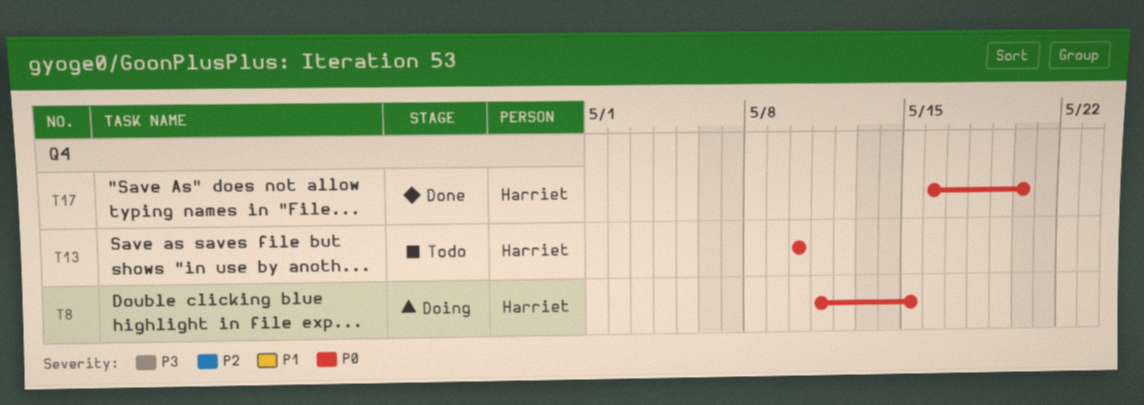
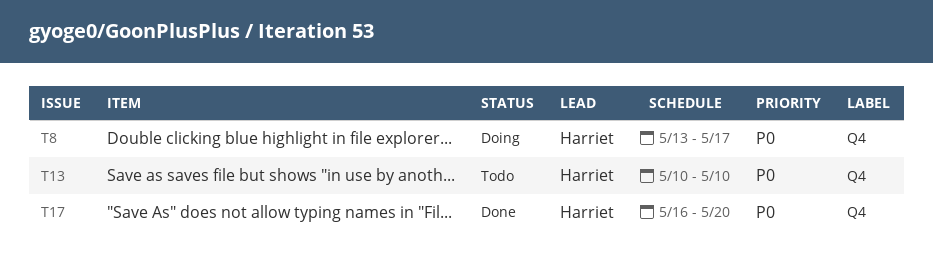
T8, start: May 11 -> May 13
T8, due: May 15 -> May 17

